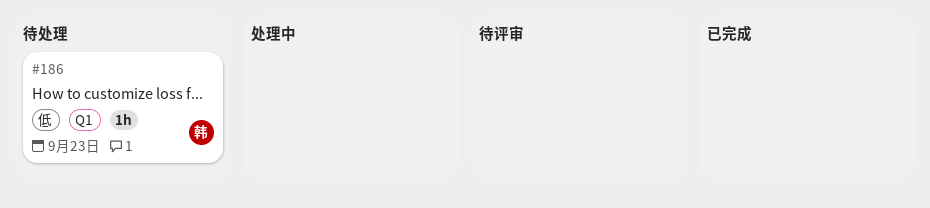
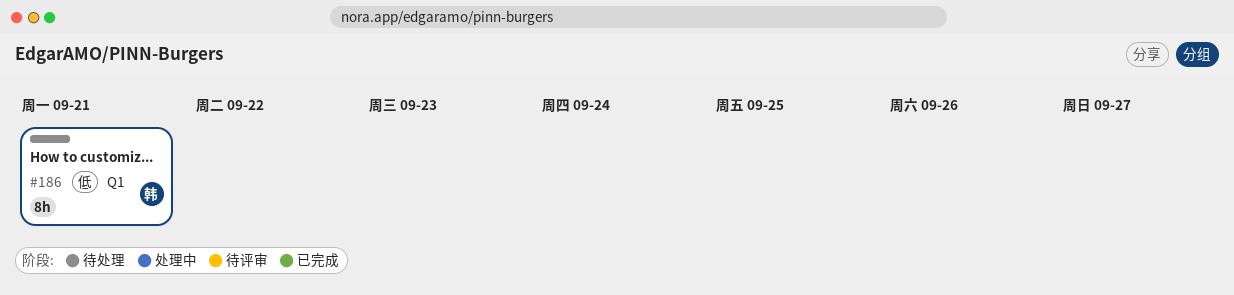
#186, estimate: 1h -> 8h
#186, due: Sep 23 -> Sep 21

